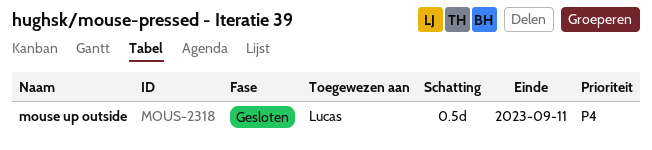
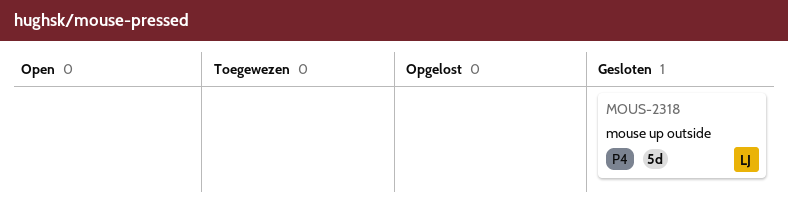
MOUS-2318, estimate: 0.5d -> 5d

